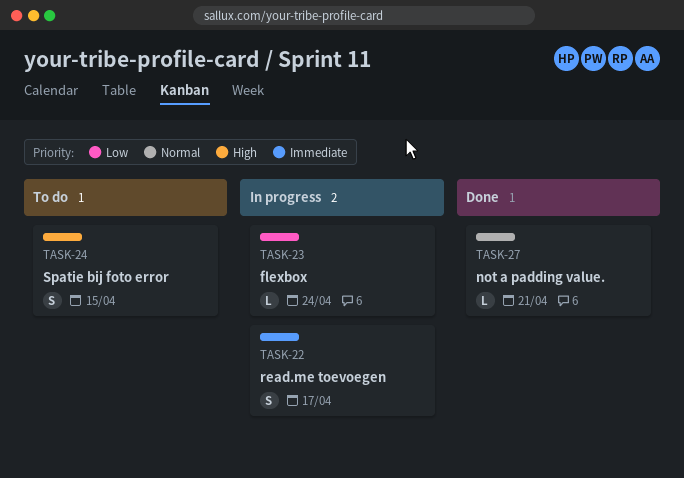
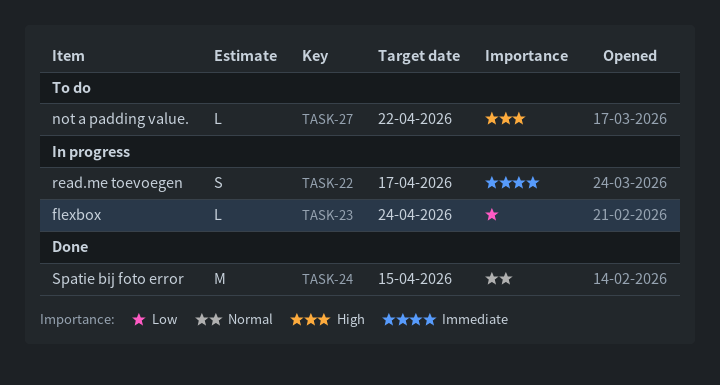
TASK-24, status: To do -> Done
TASK-24, priority: High -> Normal
TASK-24, estimate: S -> M
TASK-27, status: Done -> To do
TASK-27, priority: Normal -> High
TASK-27, due: Apr 21 -> Apr 22

